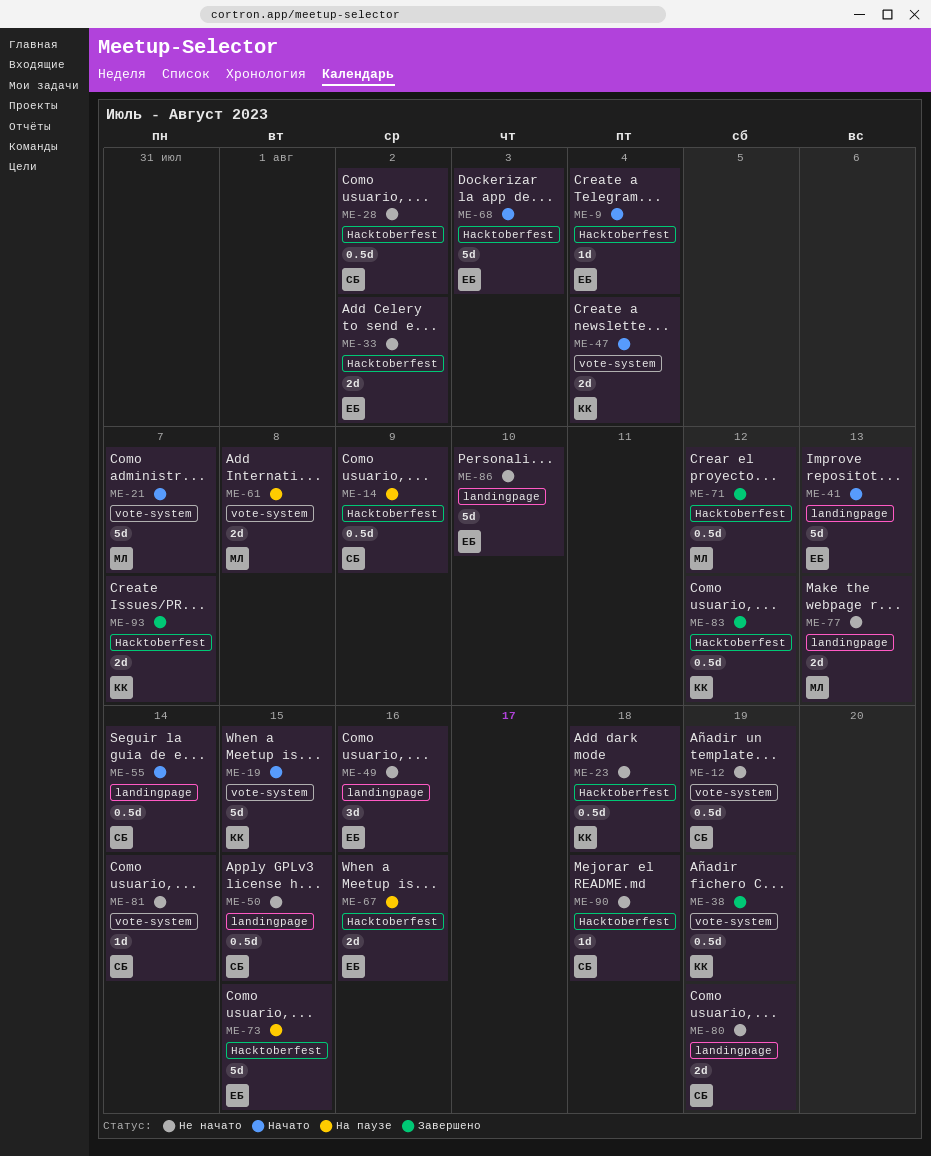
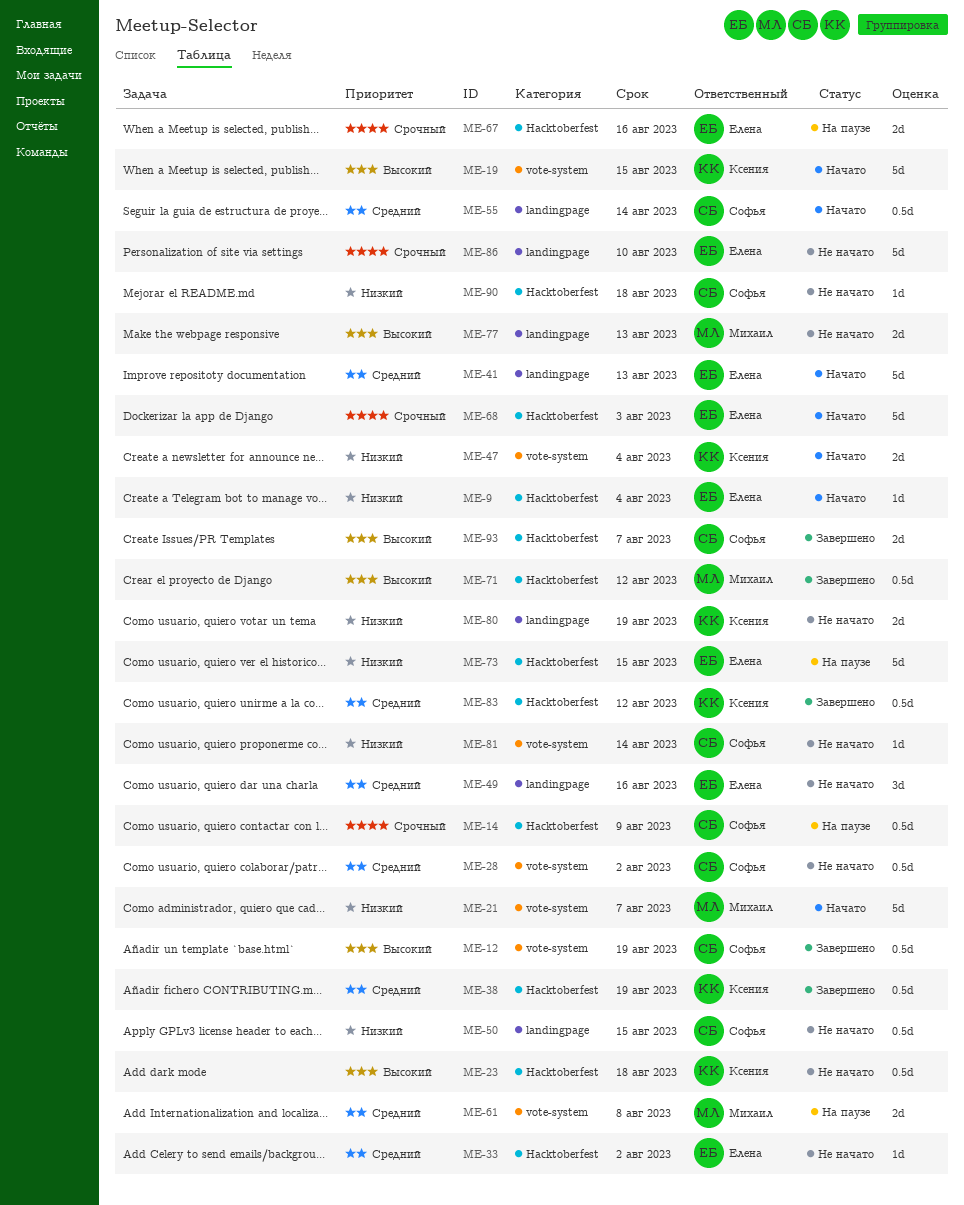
ME-12, status: Не начато -> Завершено
ME-28, label: Hacktoberfest -> vote-system
ME-33, estimate: 2d -> 1d
ME-38, label: vote-system -> Hacktoberfest
ME-80, owner: Софья -> Ксения
ME-93, owner: Ксения -> Софья

